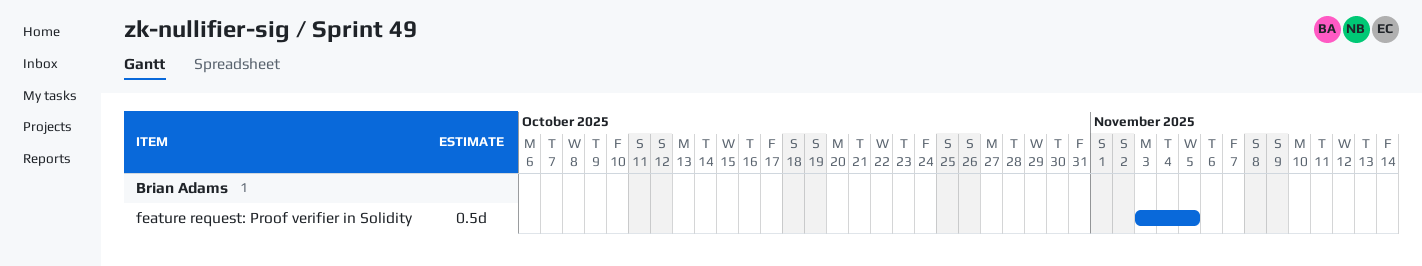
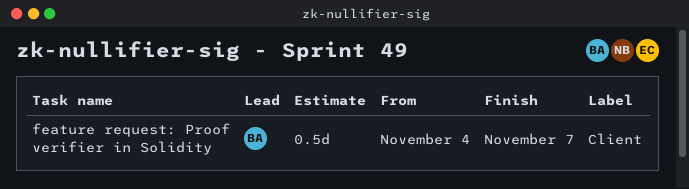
feature request: Proof verifier in Solidity, start: Nov 3 -> Nov 4
feature request: Proof verifier in Solidity, due: Nov 5 -> Nov 7

